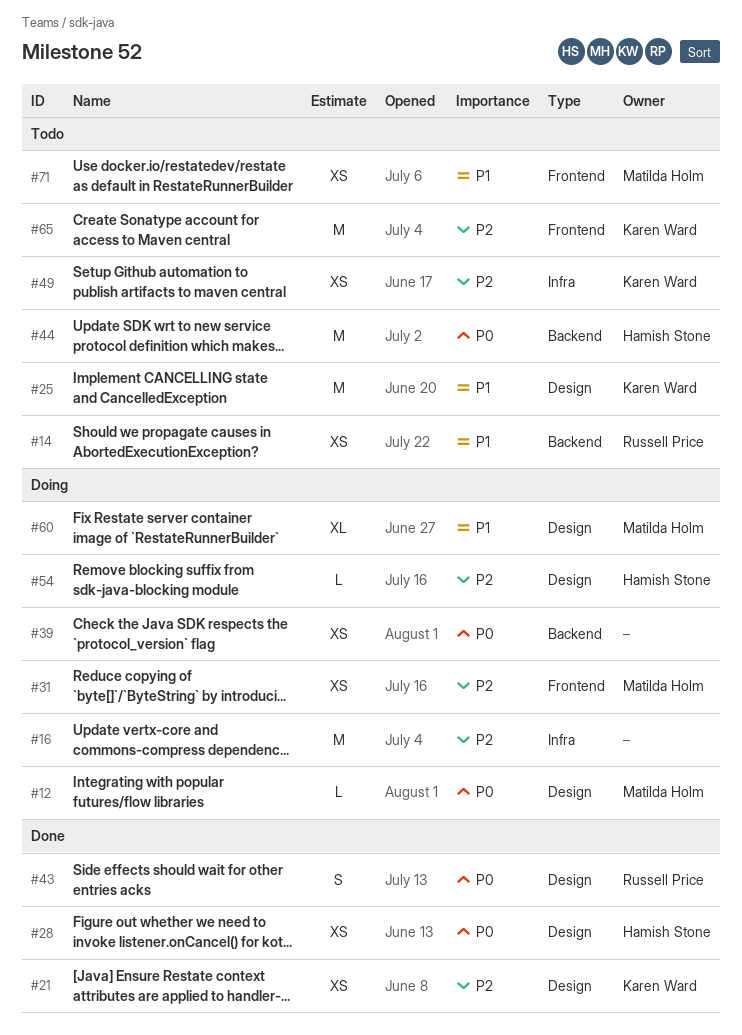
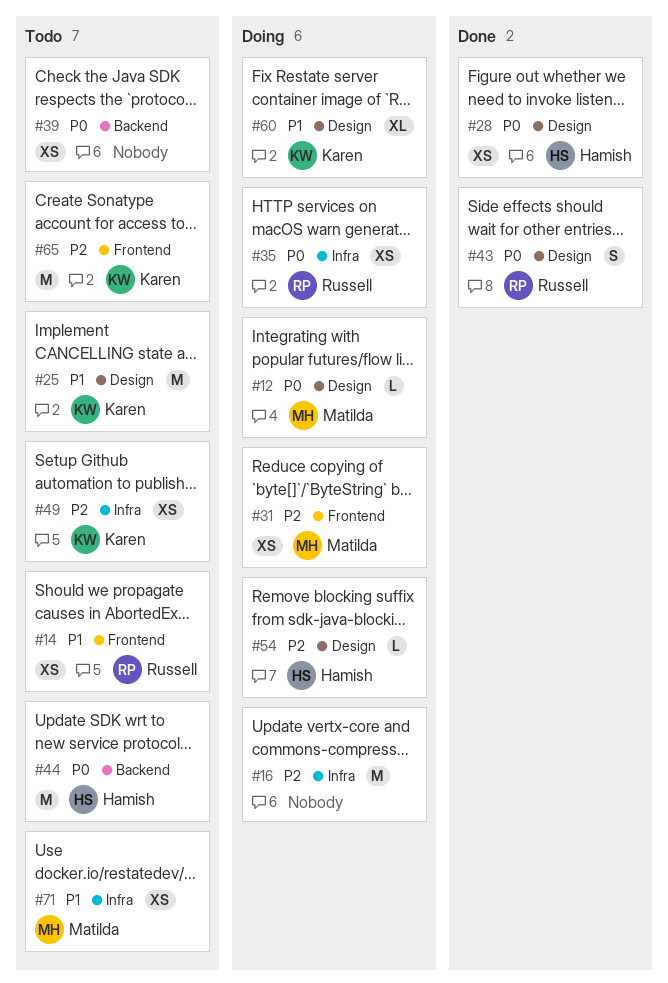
#14, label: Backend -> Frontend
#21: present -> none
#35: none -> present
#39, status: Doing -> Todo
#60, owner: Matilda Holm -> Karen Ward
#71, label: Frontend -> Infra

